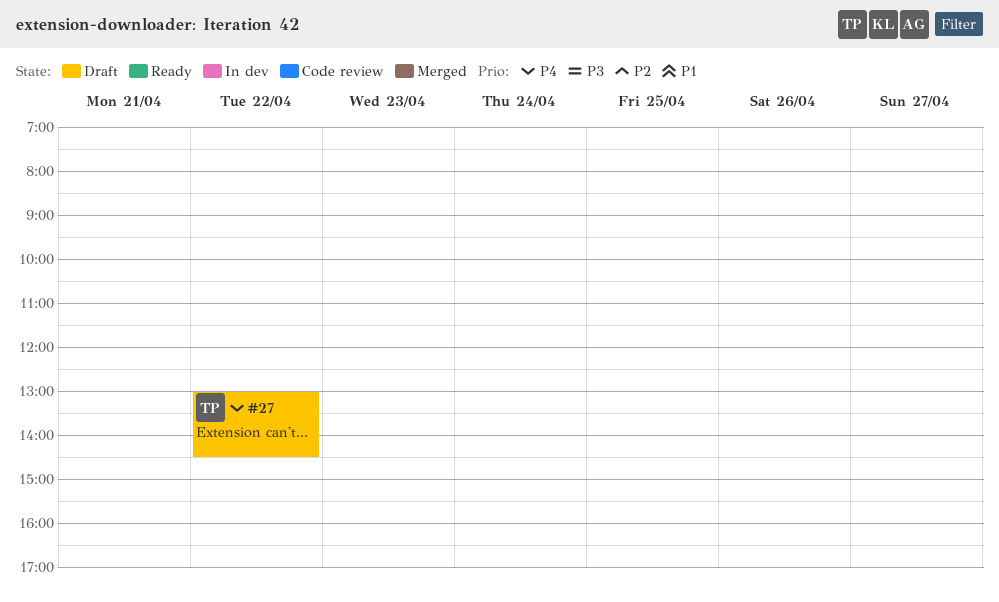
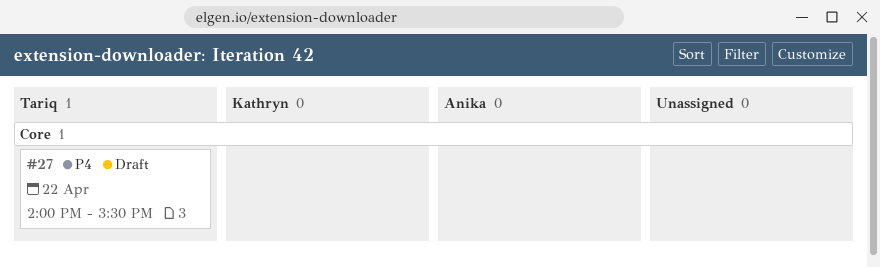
#27, begins: 13:00 -> 14:00
#27, ends: 14:30 -> 15:30

